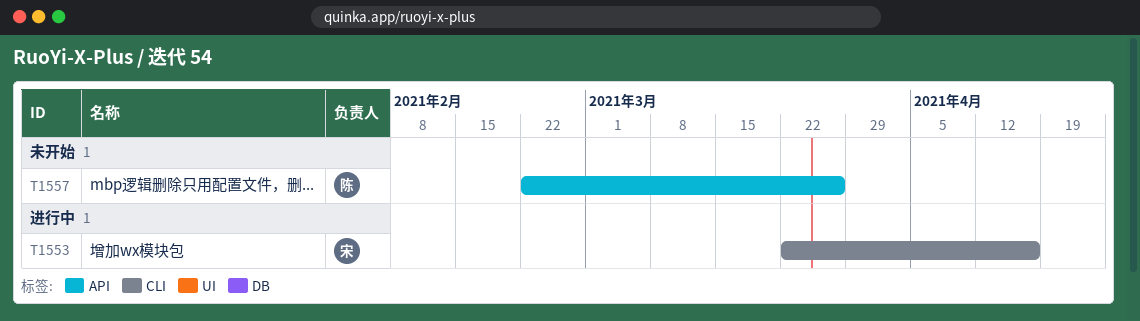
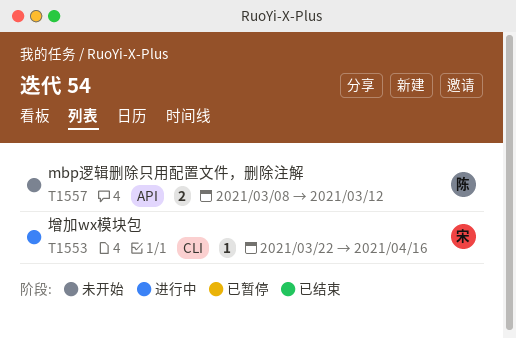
T1557, start: Feb 22 -> Mar 8
T1557, due: Mar 26 -> Mar 12

